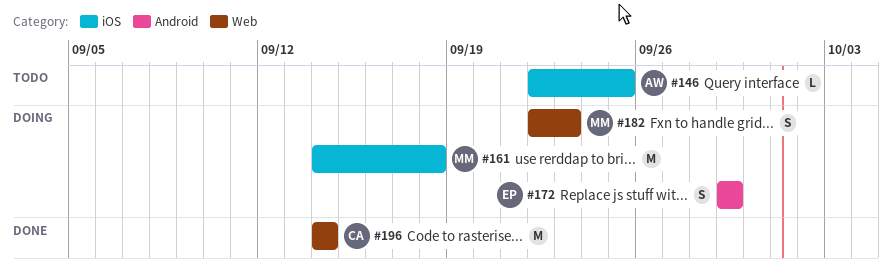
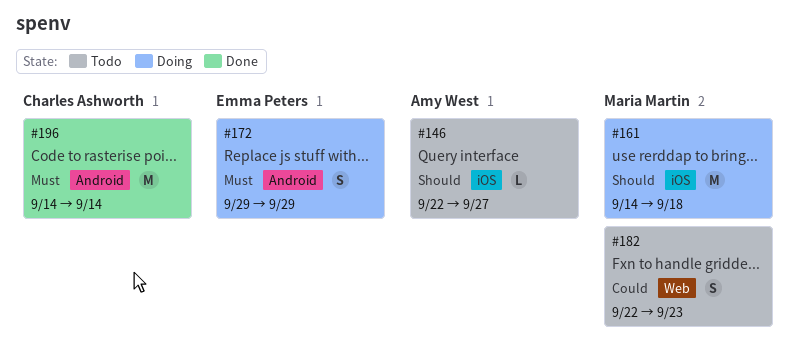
#146, due: Sep 25 -> Sep 27
#182, status: Doing -> Todo
#196, label: Web -> Android

